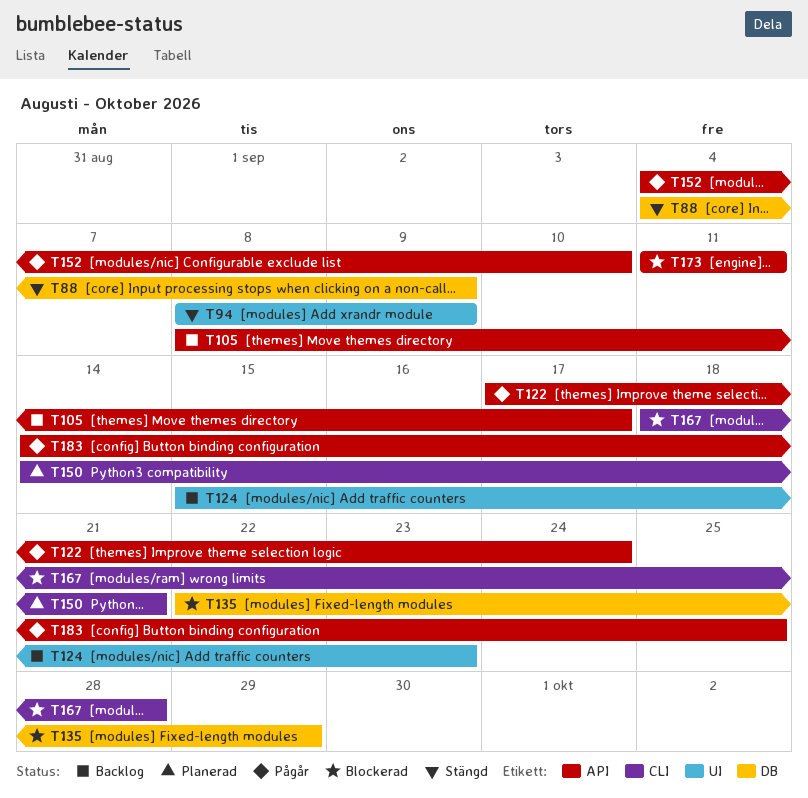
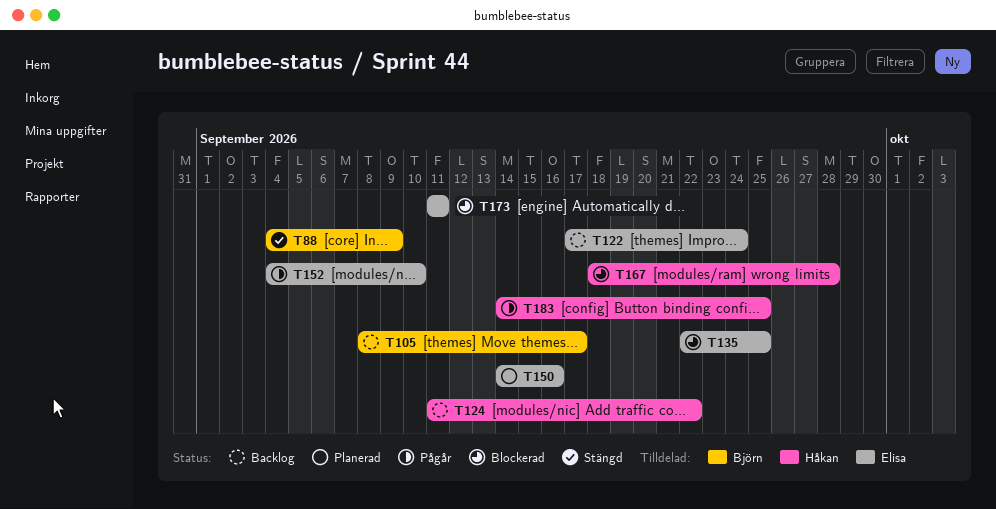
T94: present -> none
T122, status: Pågår -> Backlog
T124, start: Sep 15 -> Sep 11
T124, due: Sep 23 -> Sep 22
T135, due: Sep 29 -> Sep 25
T150, due: Sep 21 -> Sep 16

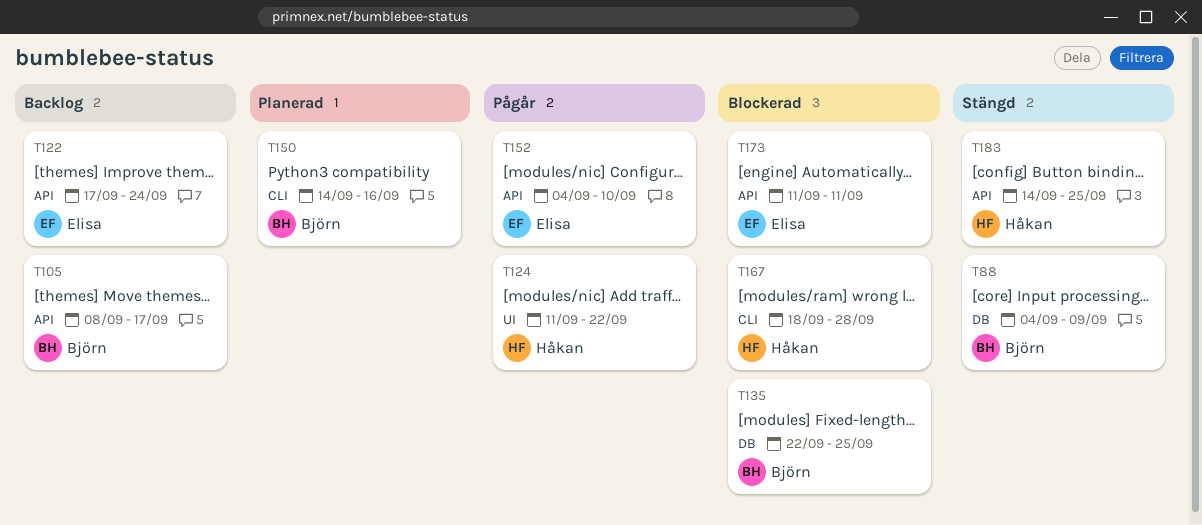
T124, status: Backlog -> Pågår
T135, owner: Elisa -> Björn
T150, owner: Elisa -> Björn
T183, status: Pågår -> Stängd

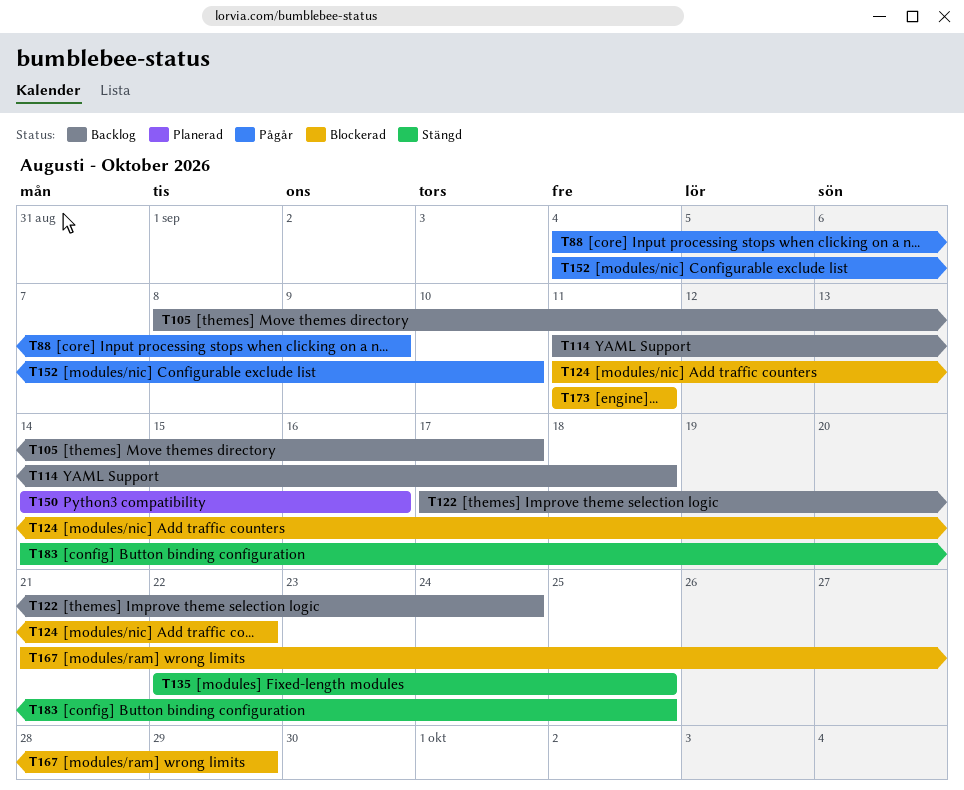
T88, status: Stängd -> Pågår
T114: none -> present
T124, status: Pågår -> Blockerad
T135, status: Blockerad -> Stängd
T167, start: Sep 18 -> Sep 21
T167, due: Sep 28 -> Sep 29

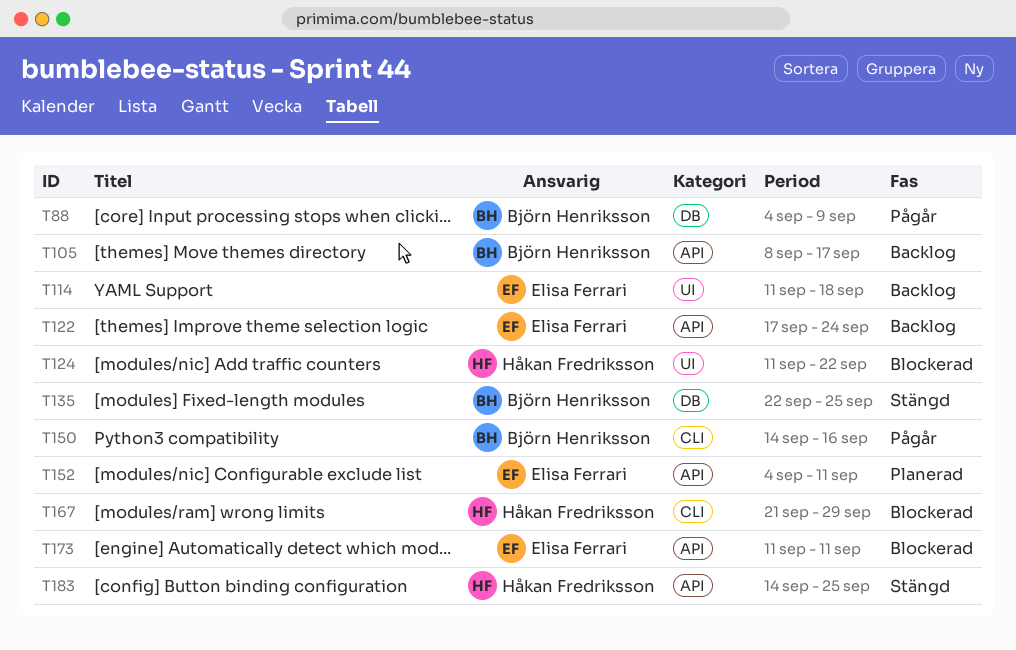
T150, status: Planerad -> Pågår
T152, status: Pågår -> Planerad
T152, due: Sep 10 -> Sep 11

